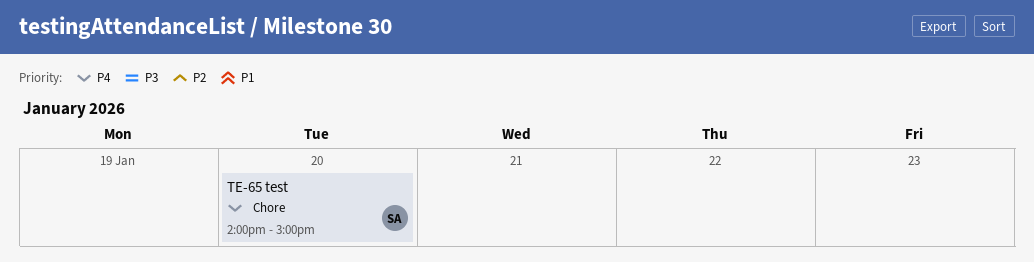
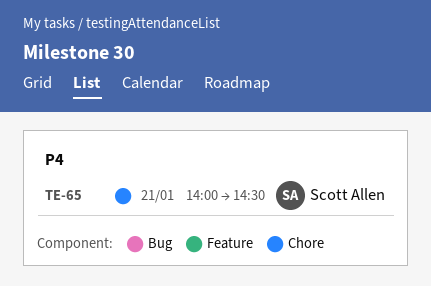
TE-65, day: Jan 20 -> Jan 21
TE-65, ends: 15:00 -> 14:30

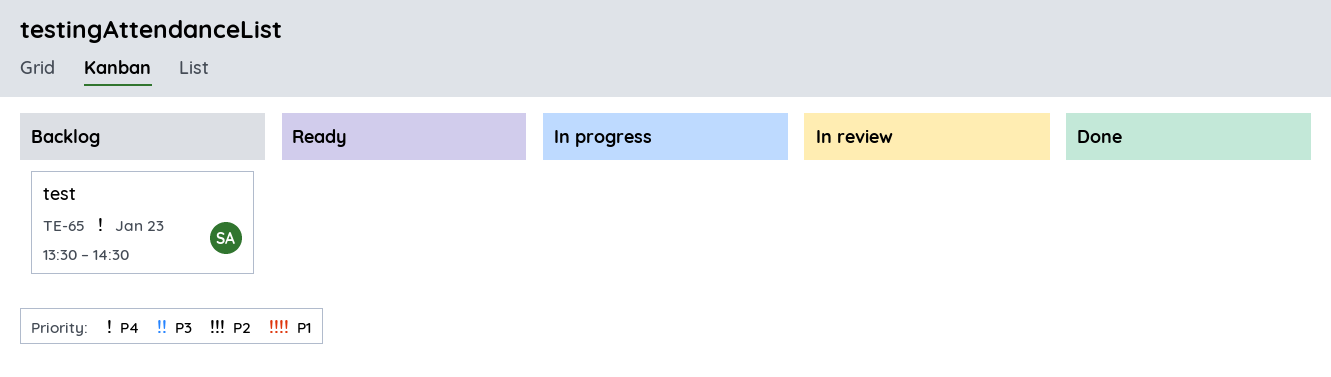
TE-65, day: Jan 21 -> Jan 23
TE-65, begins: 14:00 -> 13:30

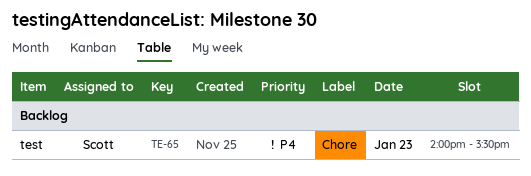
TE-65, begins: 13:30 -> 14:00
TE-65, ends: 14:30 -> 15:30

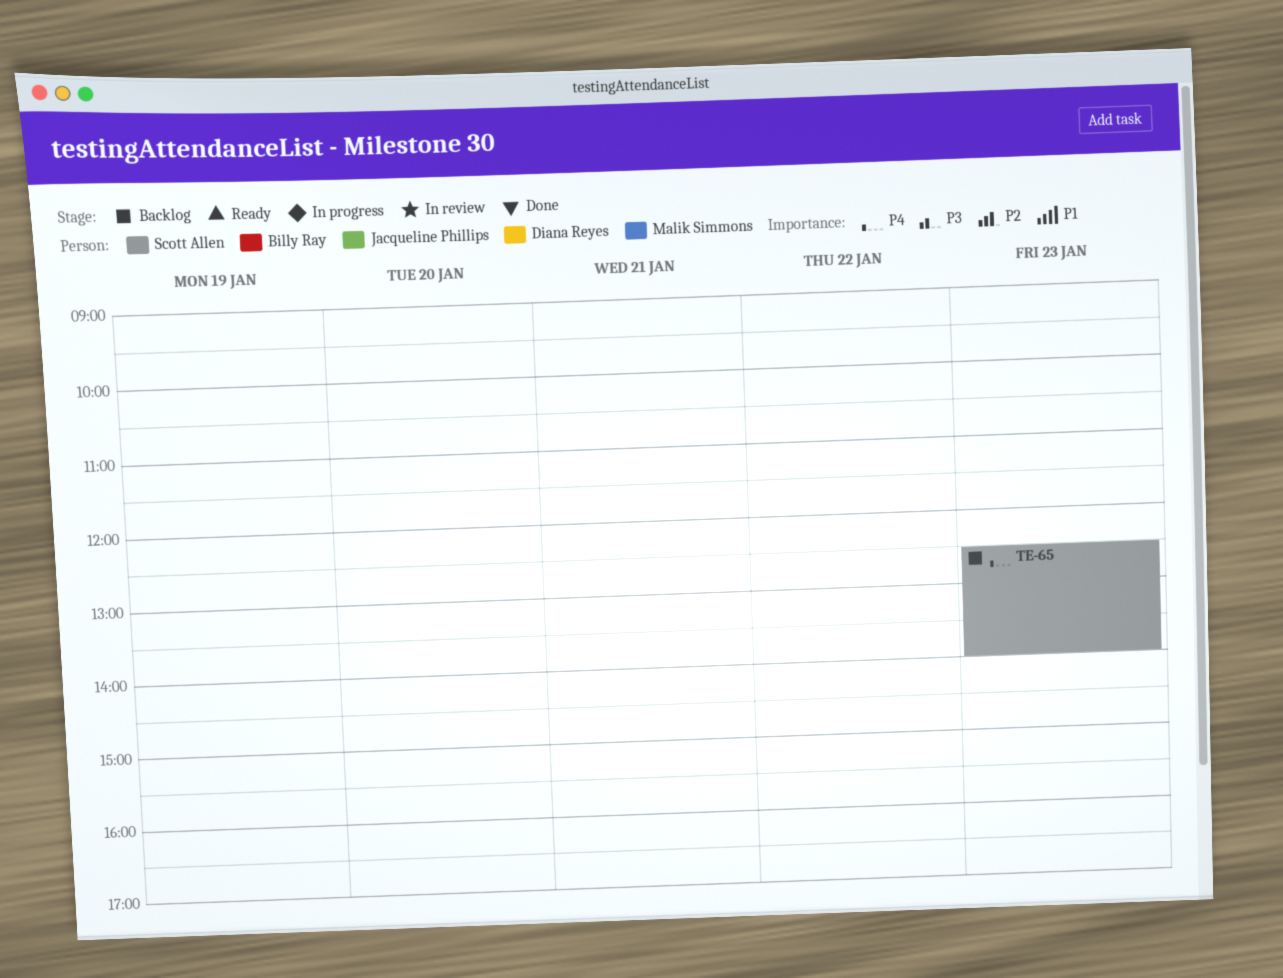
TE-65, begins: 14:00 -> 12:30
TE-65, ends: 15:30 -> 14:00

